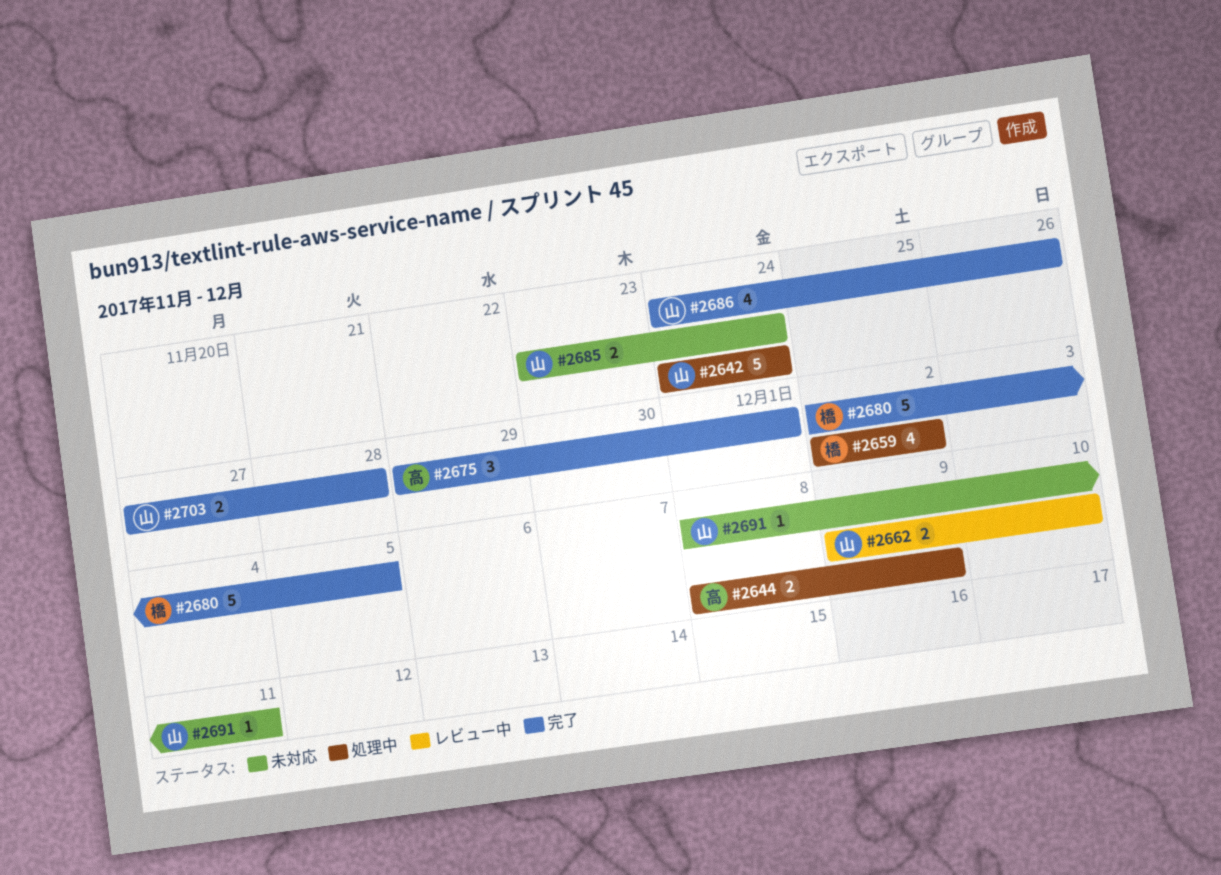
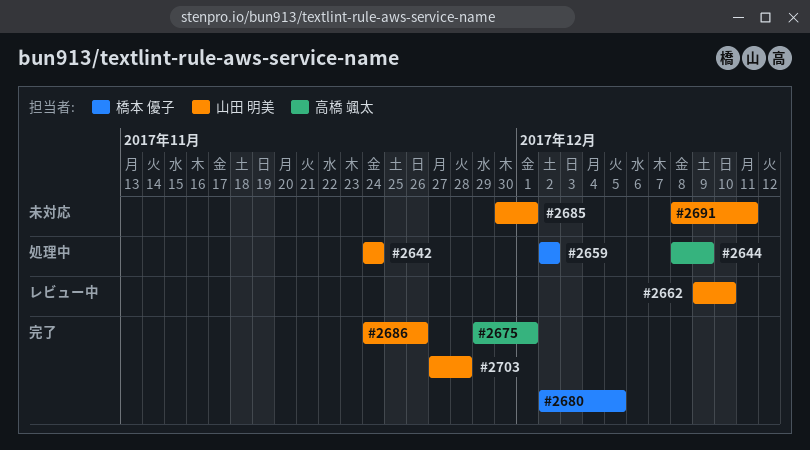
#2685, start: Nov 23 -> Nov 30
#2685, due: Nov 24 -> Dec 1

